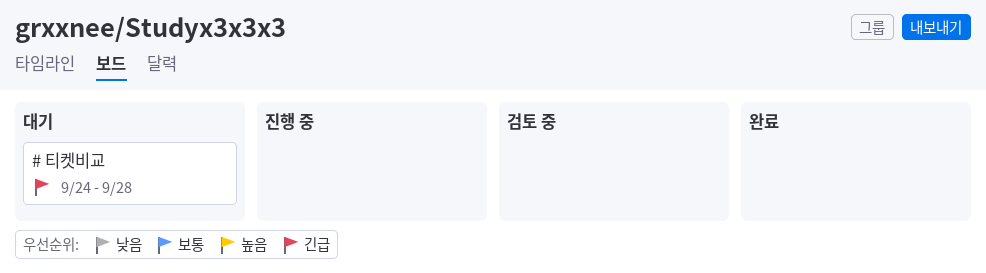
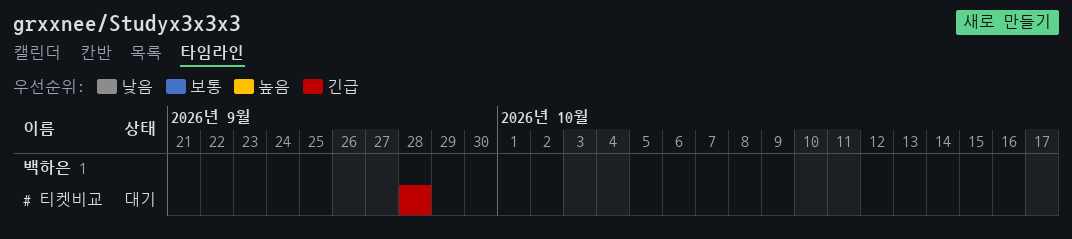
# 티켓비교, start: Sep 24 -> Sep 28

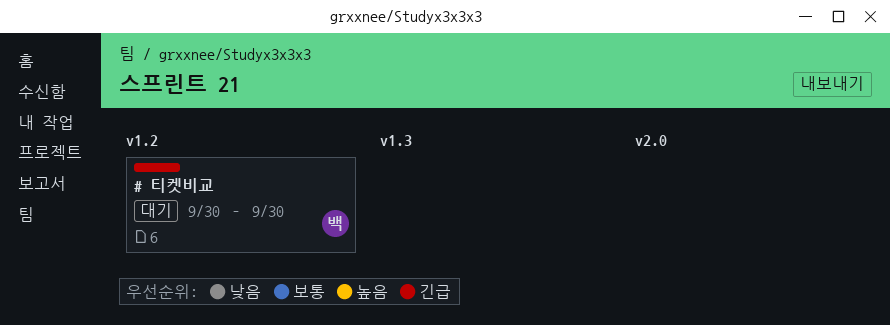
# 티켓비교, start: Sep 28 -> Sep 30
# 티켓비교, due: Sep 28 -> Sep 30

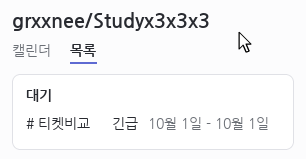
# 티켓비교, start: Sep 30 -> Oct 1
# 티켓비교, due: Sep 30 -> Oct 1

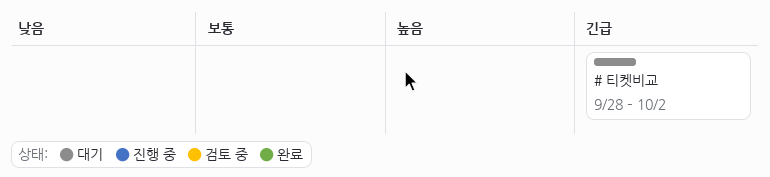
# 티켓비교, start: Oct 1 -> Sep 28
# 티켓비교, due: Oct 1 -> Oct 2

